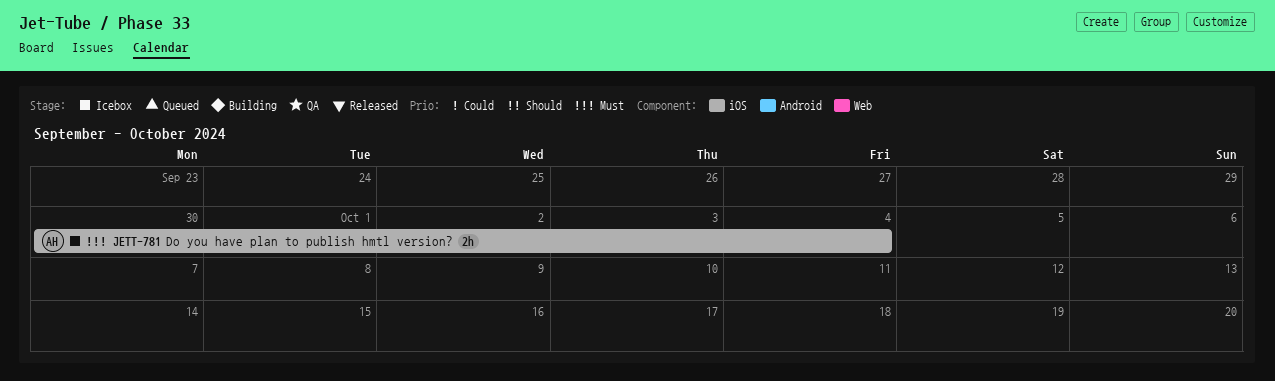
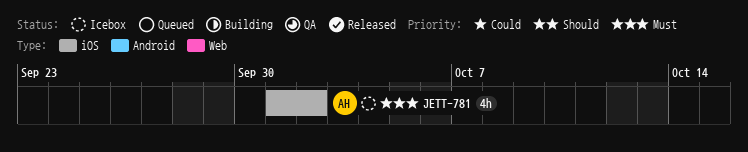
JETT-781, estimate: 2h -> 4h
JETT-781, start: Sep 30 -> Oct 1
JETT-781, due: Oct 4 -> Oct 2

